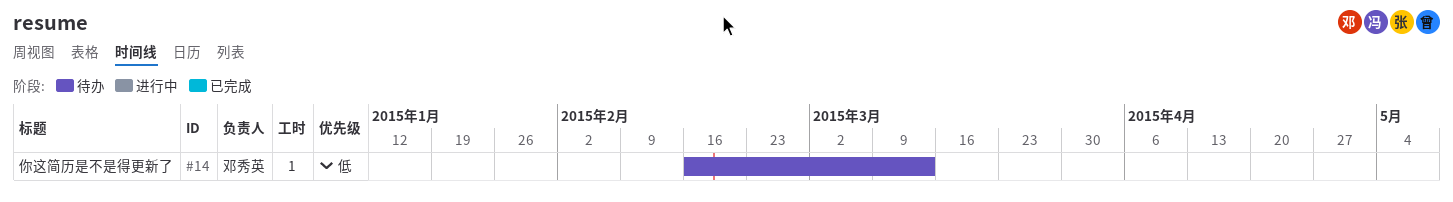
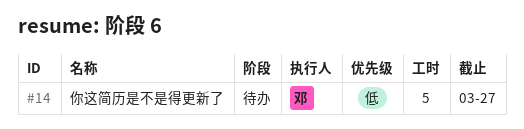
#14, estimate: 1 -> 5
#14, due: Mar 13 -> Mar 27

